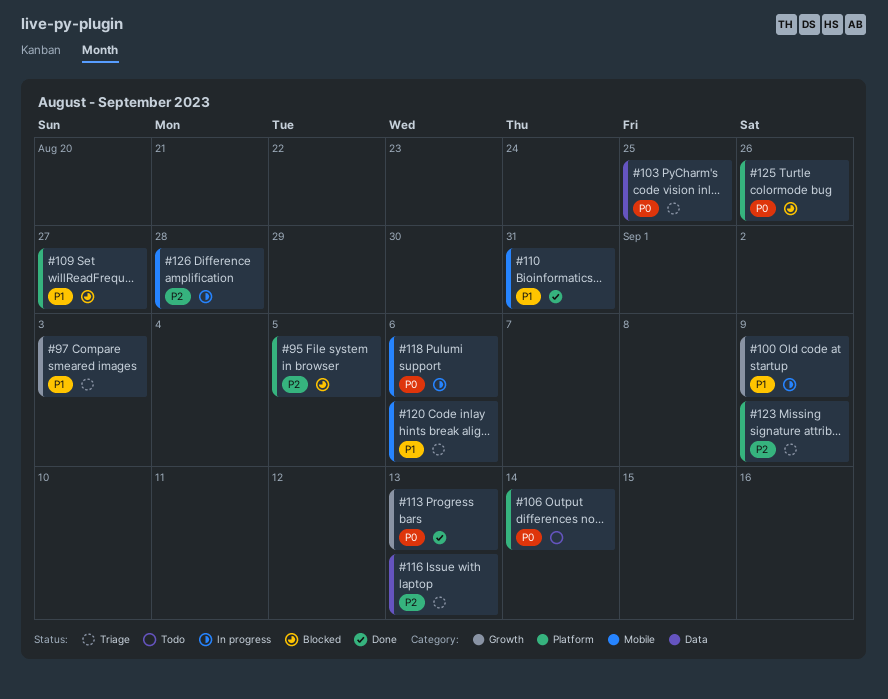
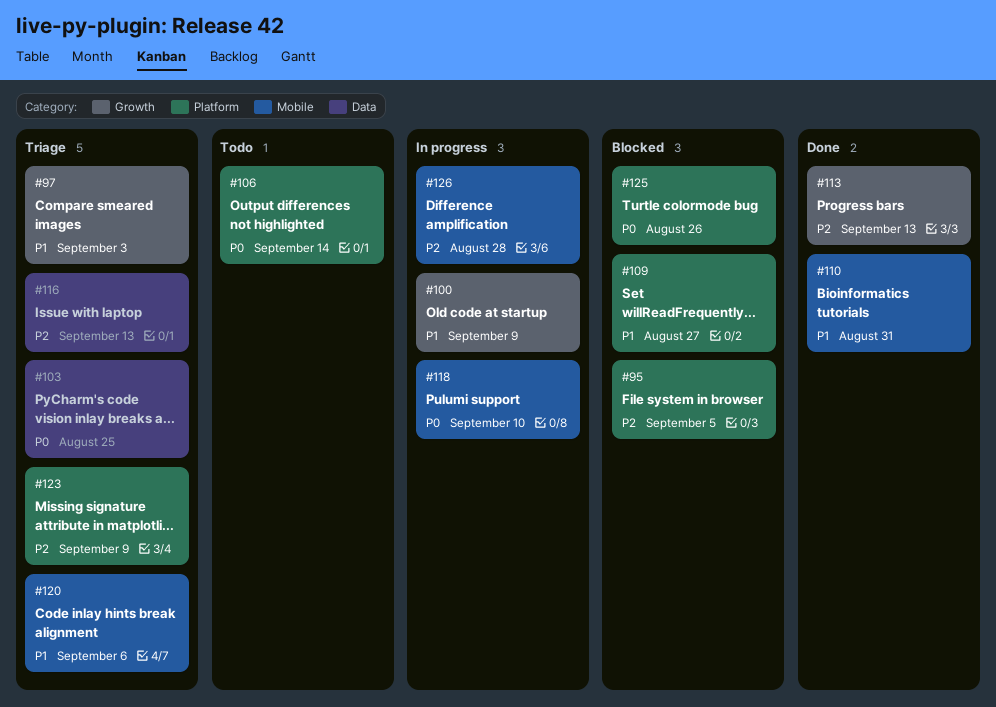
#113, priority: P0 -> P2
#118, due: Sep 6 -> Sep 10

